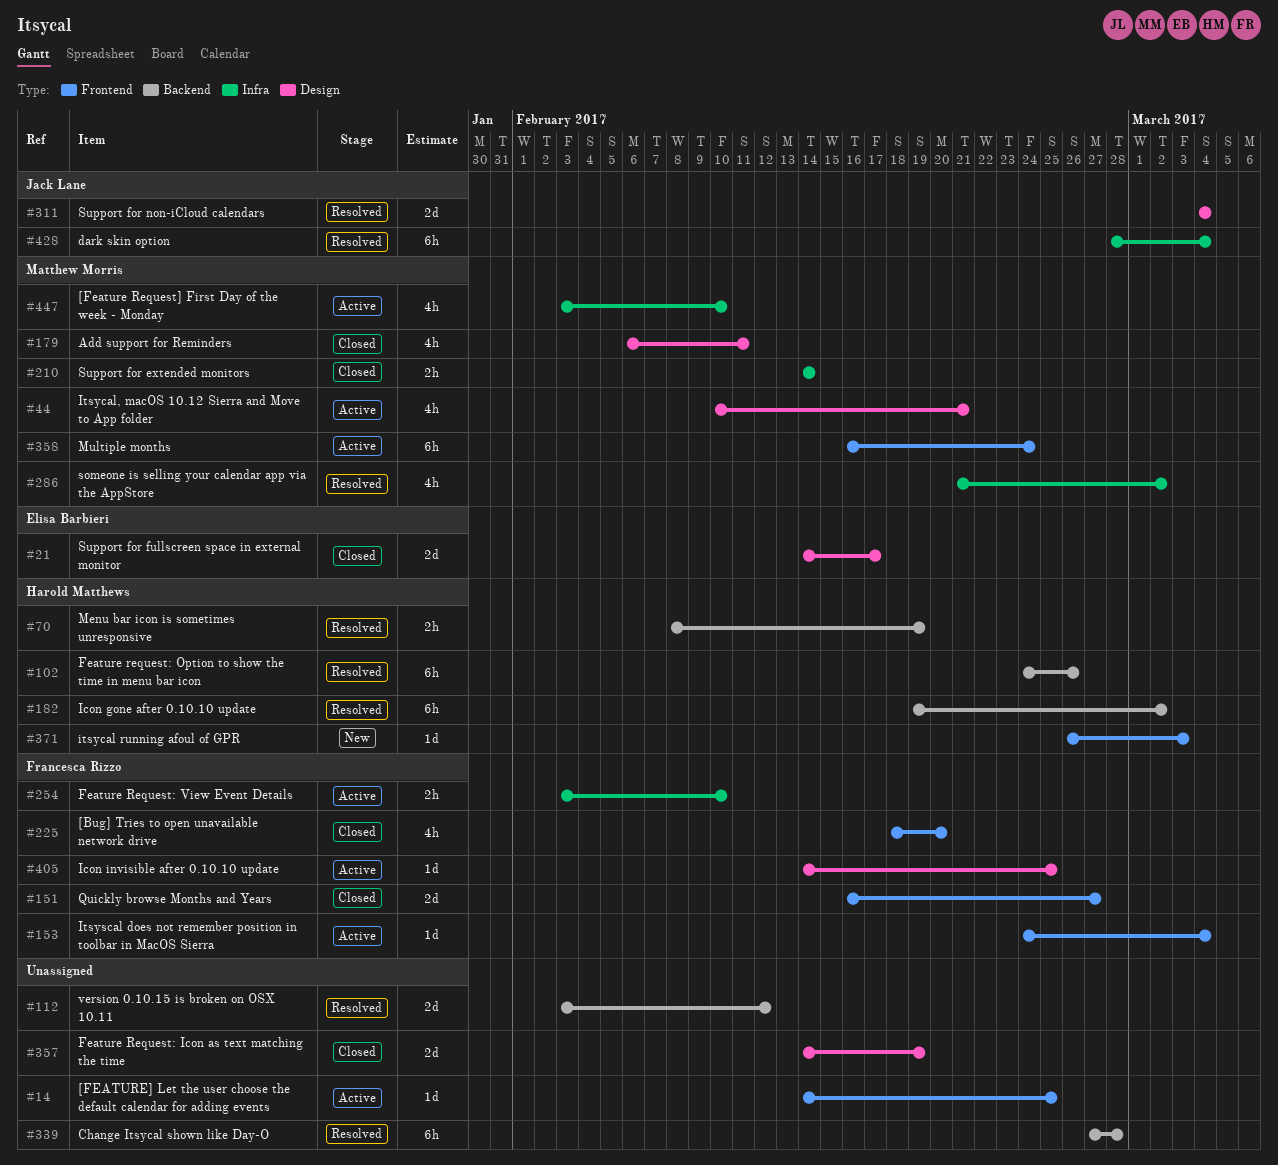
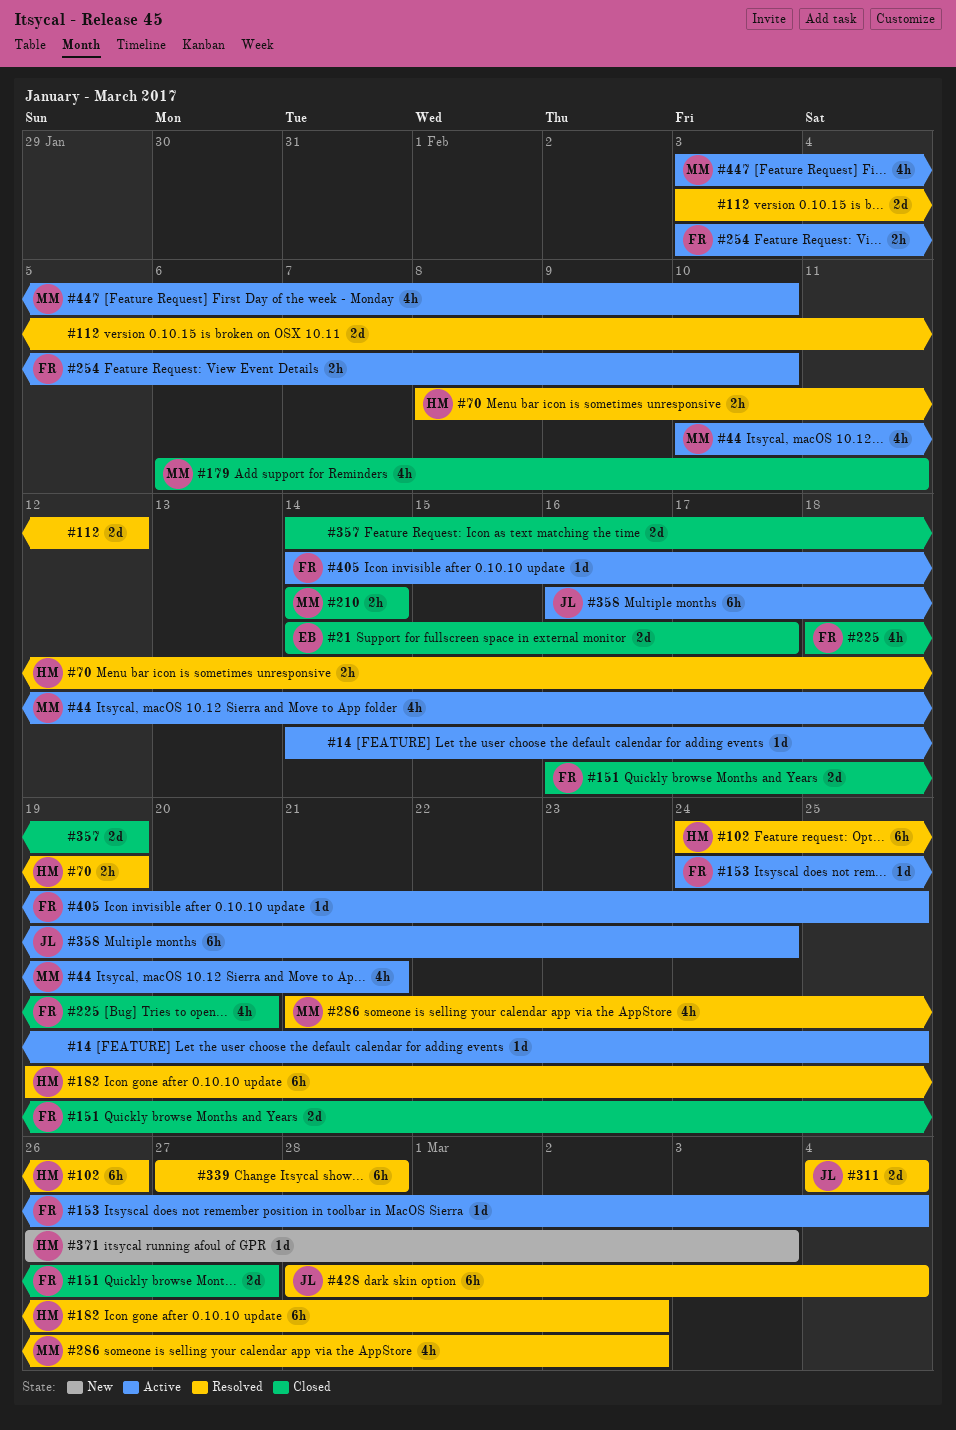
#358, owner: Matthew Morris -> Jack Lane

